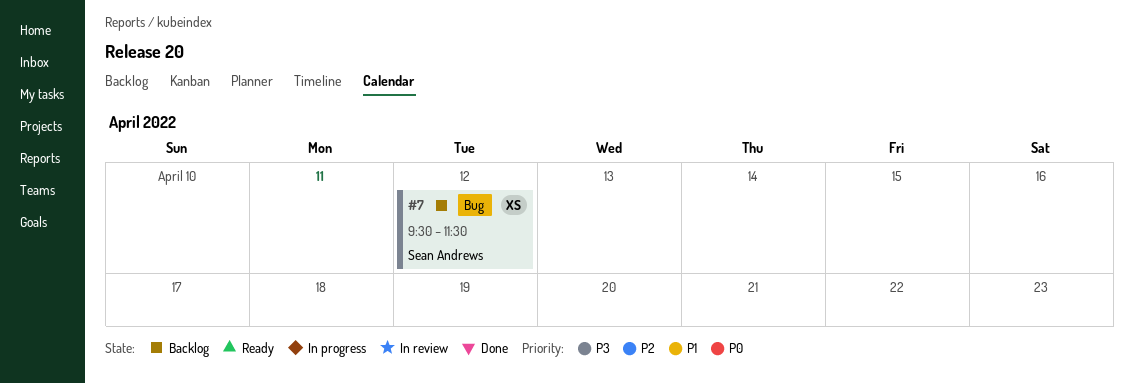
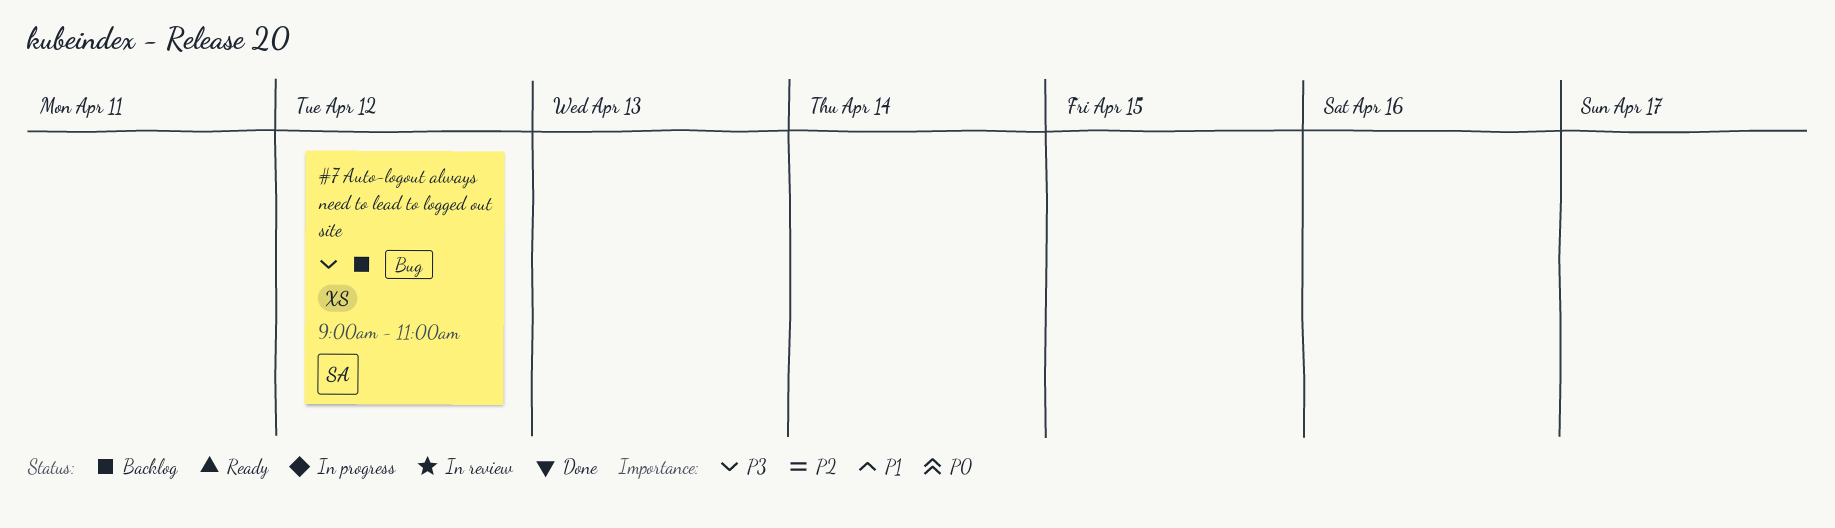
#7, begins: 09:30 -> 09:00
#7, ends: 11:30 -> 11:00

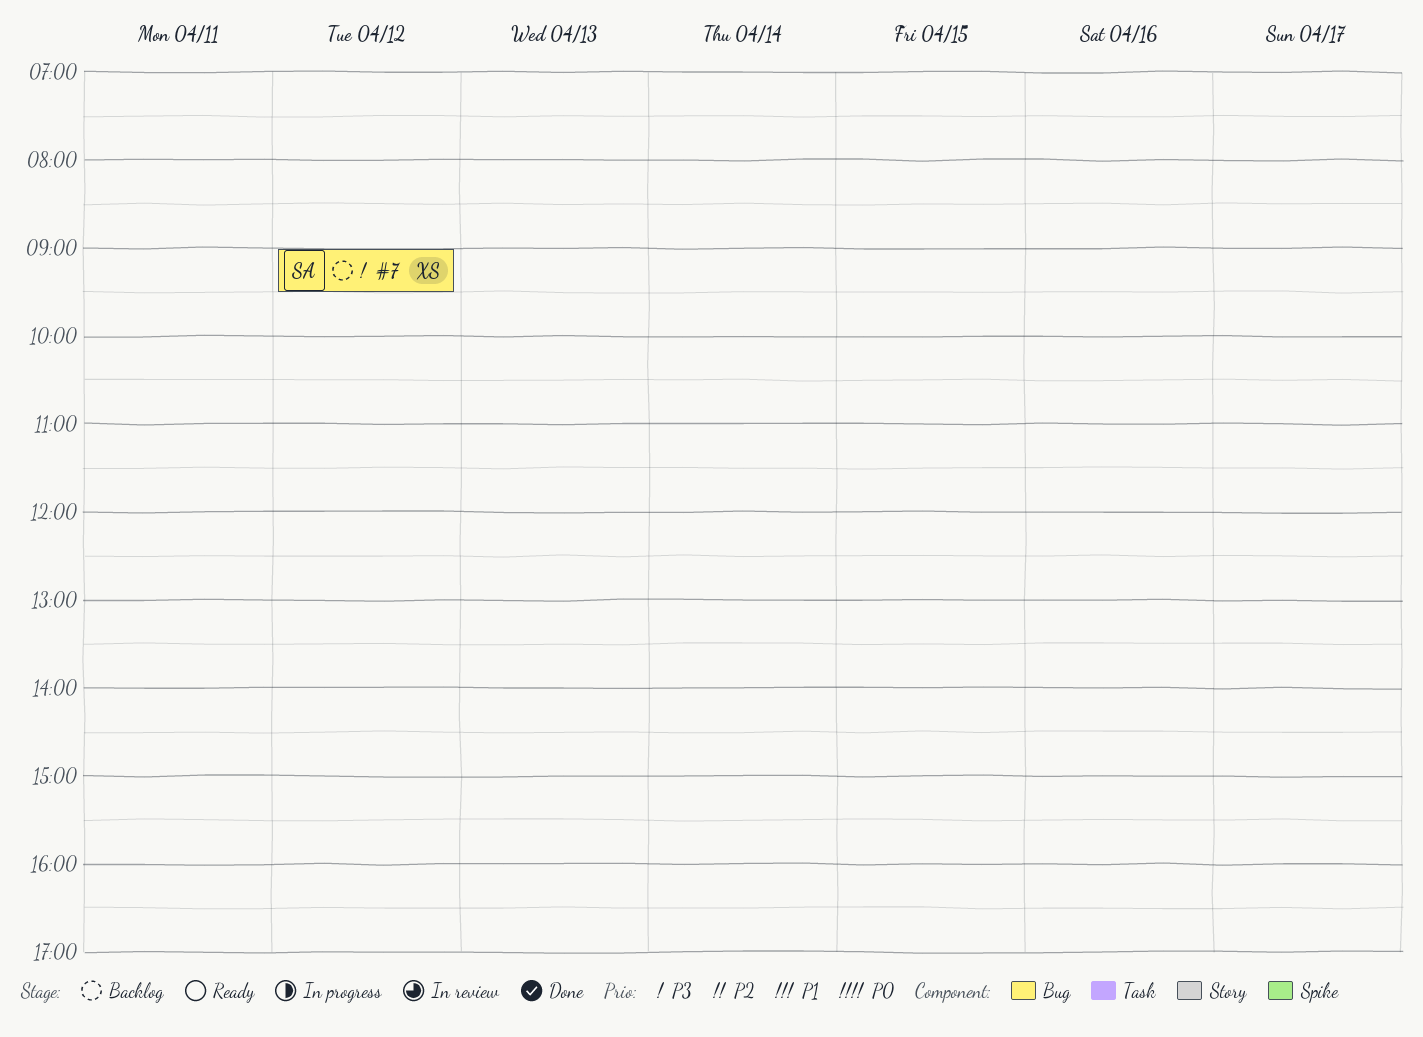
#7, ends: 11:00 -> 09:30

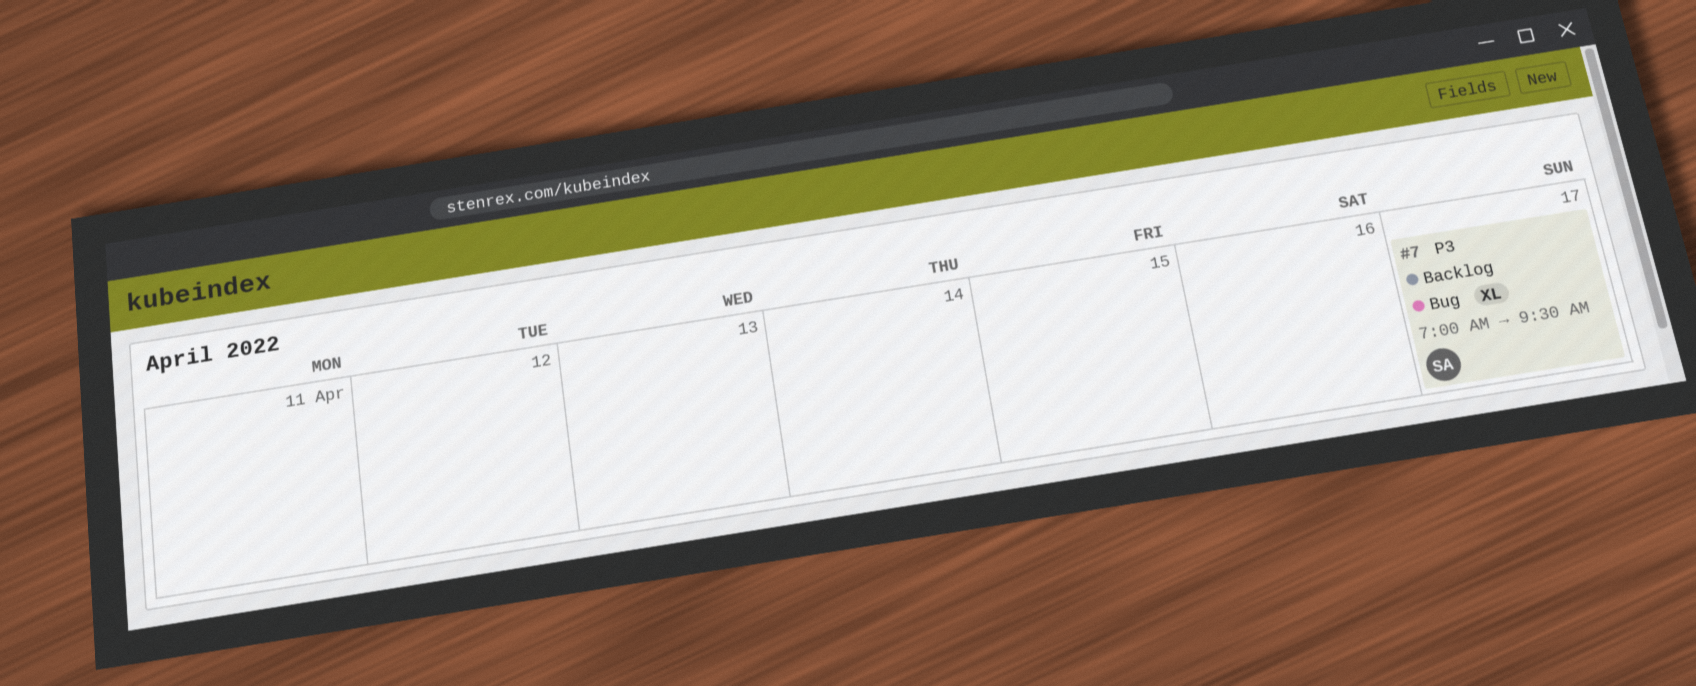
#7, estimate: XS -> XL
#7, day: Apr 12 -> Apr 17
#7, begins: 09:00 -> 07:00

